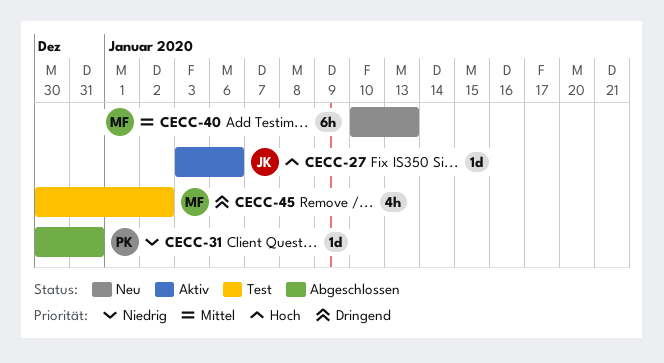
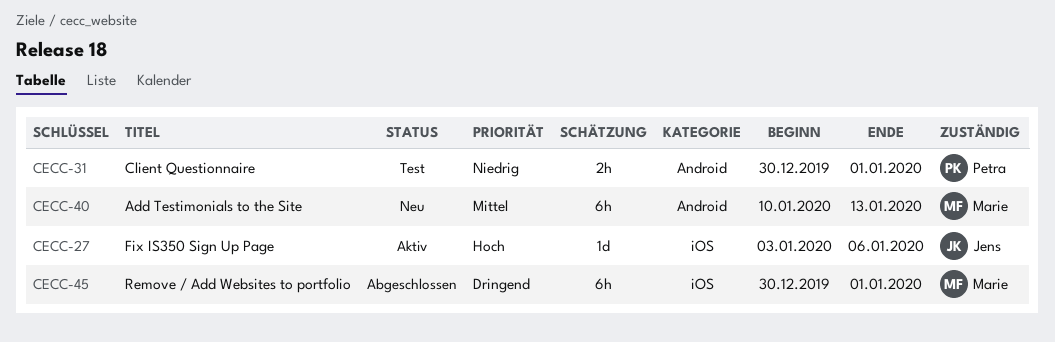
CECC-31, status: Abgeschlossen -> Test
CECC-31, estimate: 1d -> 2h
CECC-31, due: Dec 31 -> Jan 1
CECC-45, status: Test -> Abgeschlossen
CECC-45, estimate: 4h -> 6h
CECC-45, due: Jan 2 -> Jan 1

